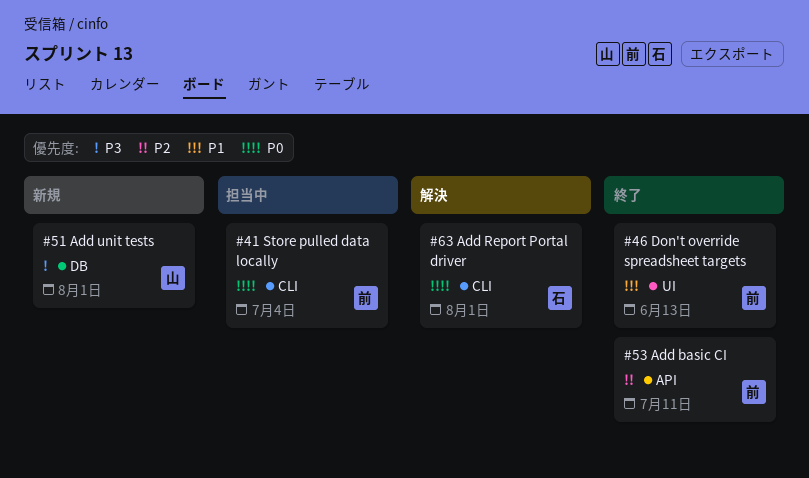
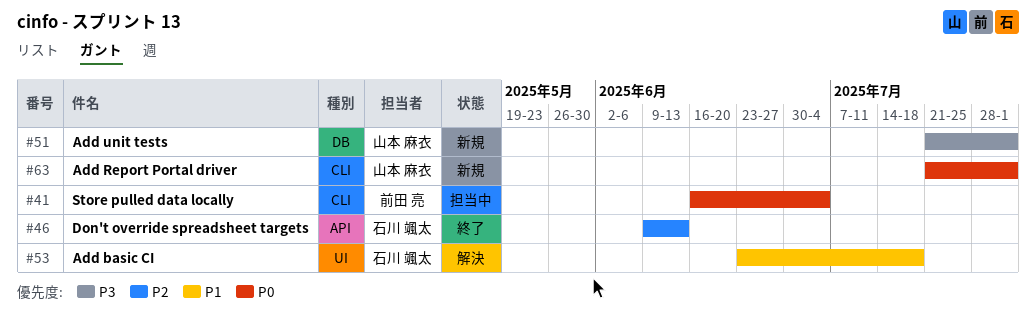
#46, owner: 前田 亮 -> 石川 颯太
#46, priority: P1 -> P2
#46, label: UI -> API
#53, status: 終了 -> 解決
#53, owner: 前田 亮 -> 石川 颯太
#53, priority: P2 -> P1
#53, label: API -> UI
#53, due: Jul 11 -> Jul 18
#63, status: 解決 -> 新規
#63, owner: 石川 颯太 -> 山本 麻衣

